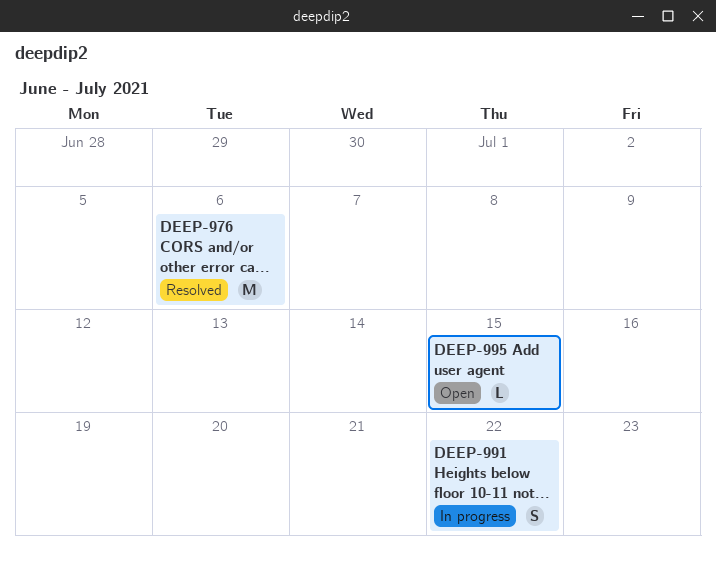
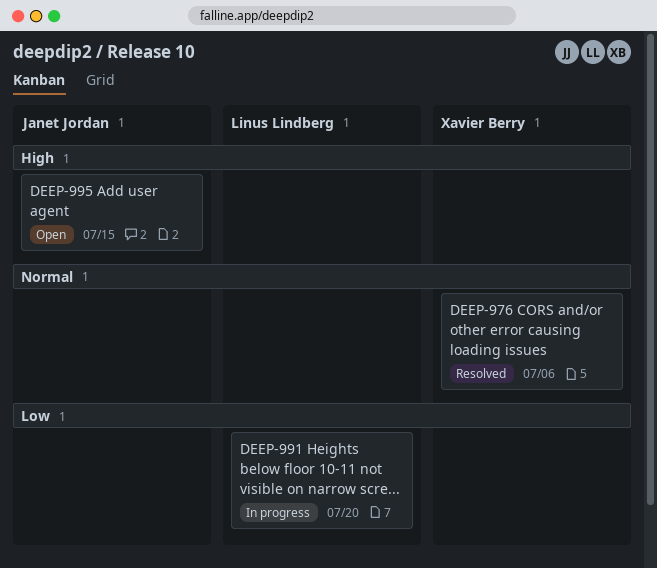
DEEP-991, due: Jul 22 -> Jul 20

